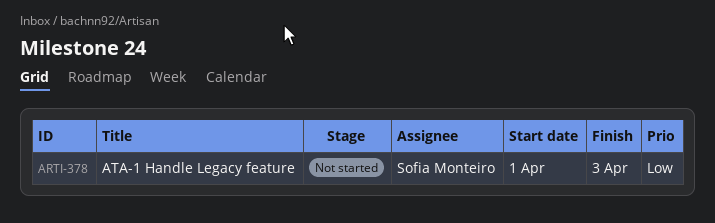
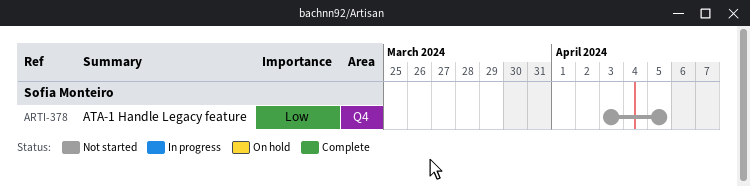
ARTI-378, start: Apr 1 -> Apr 3
ARTI-378, due: Apr 3 -> Apr 5

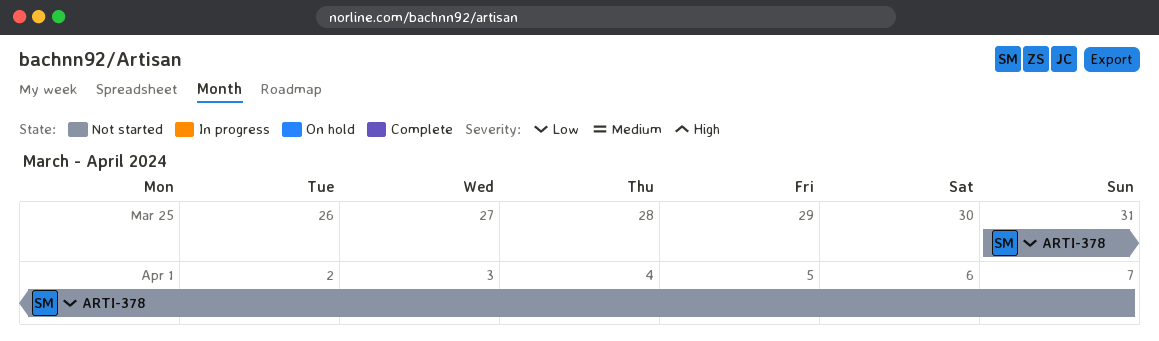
ARTI-378, start: Apr 3 -> Mar 31
ARTI-378, due: Apr 5 -> Apr 7

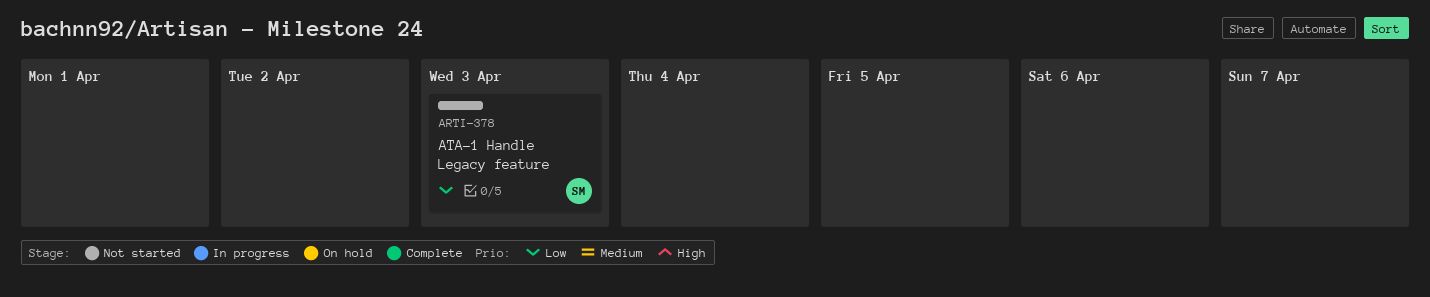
ARTI-378, due: Apr 7 -> Apr 3

